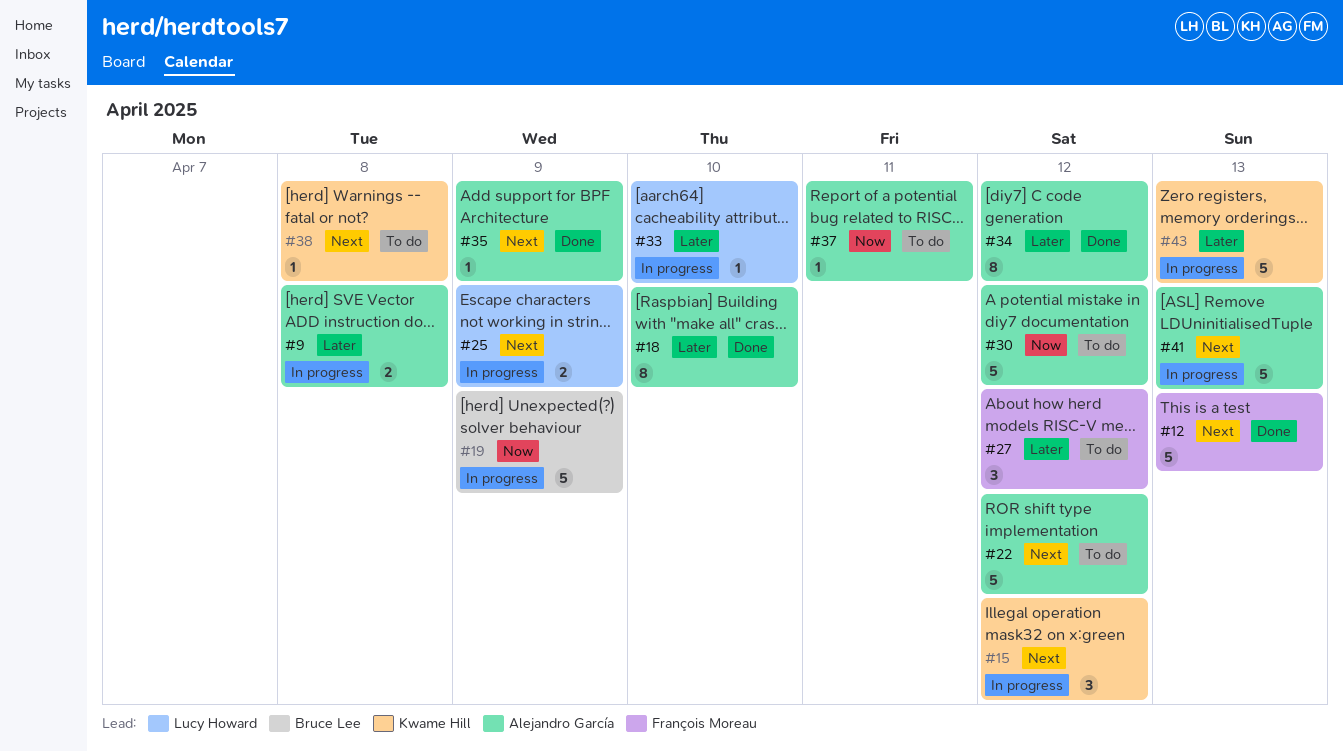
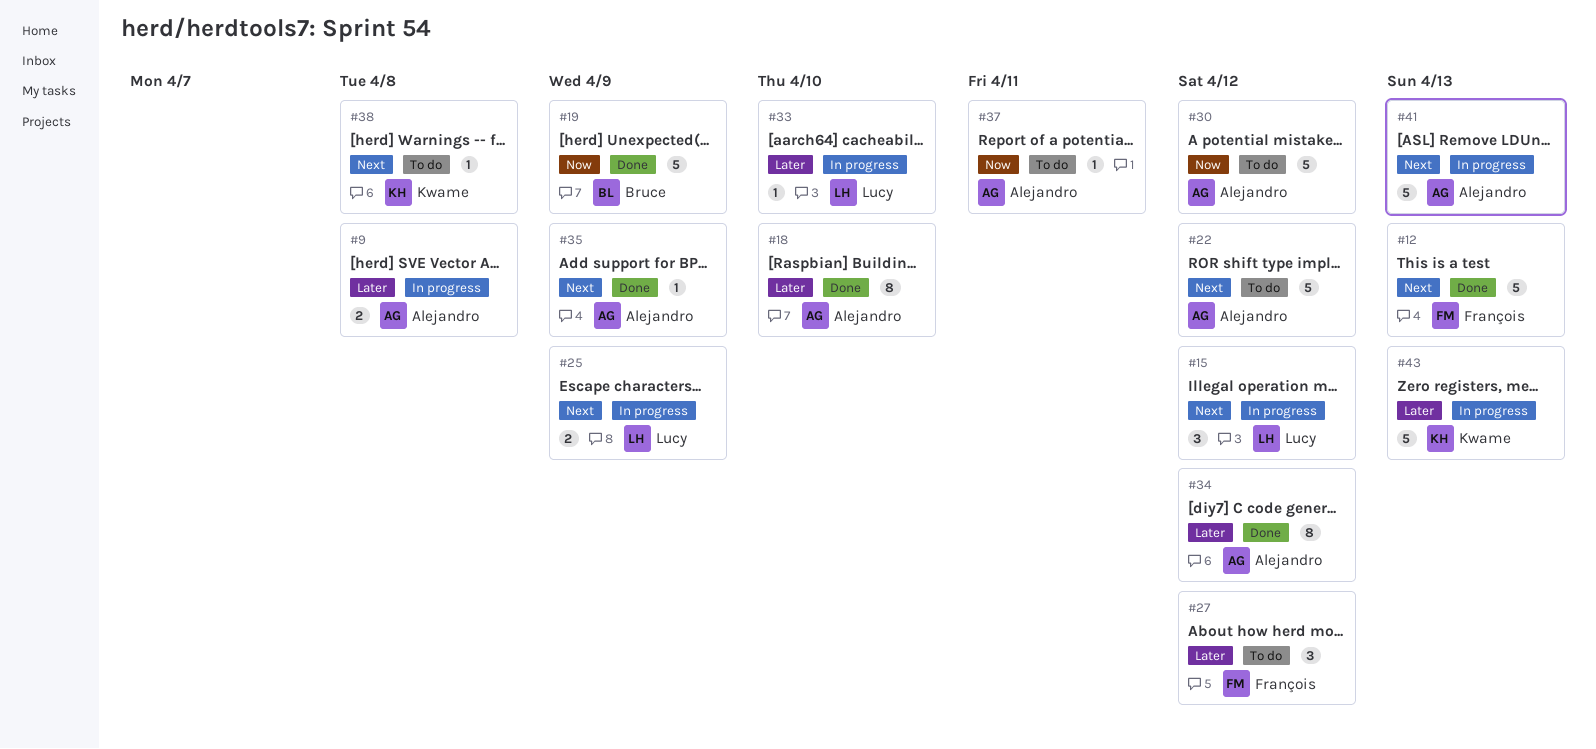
#15, owner: Kwame Hill -> Lucy Howard
#19, status: In progress -> Done

